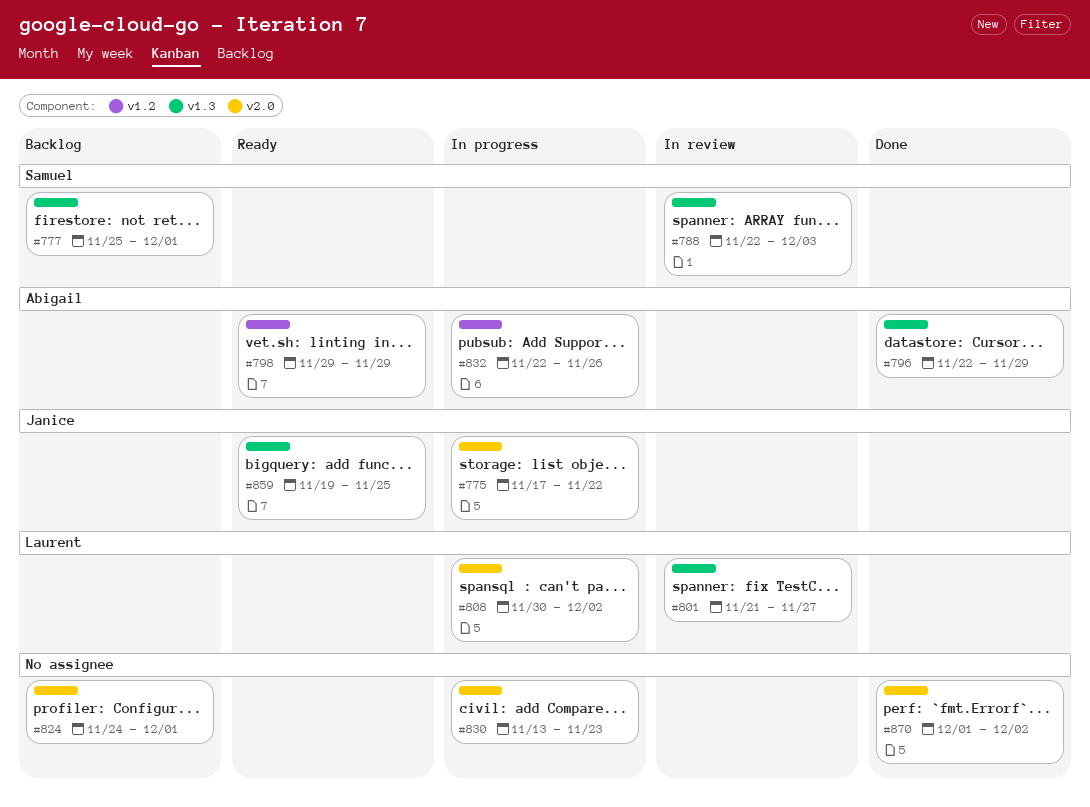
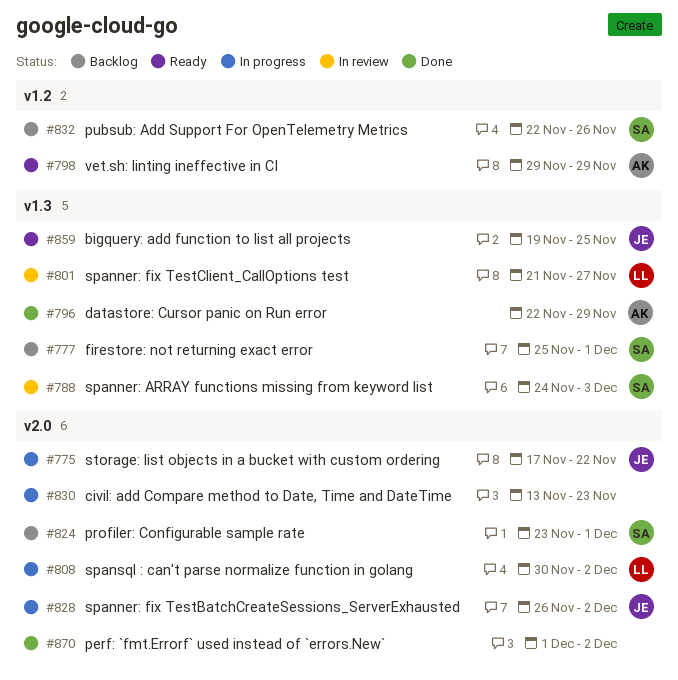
#788, start: Nov 22 -> Nov 24
#824, owner: none -> Samuel
#824, start: Nov 24 -> Nov 23
#828: none -> present
#832, status: In progress -> Backlog
#832, owner: Abigail -> Samuel

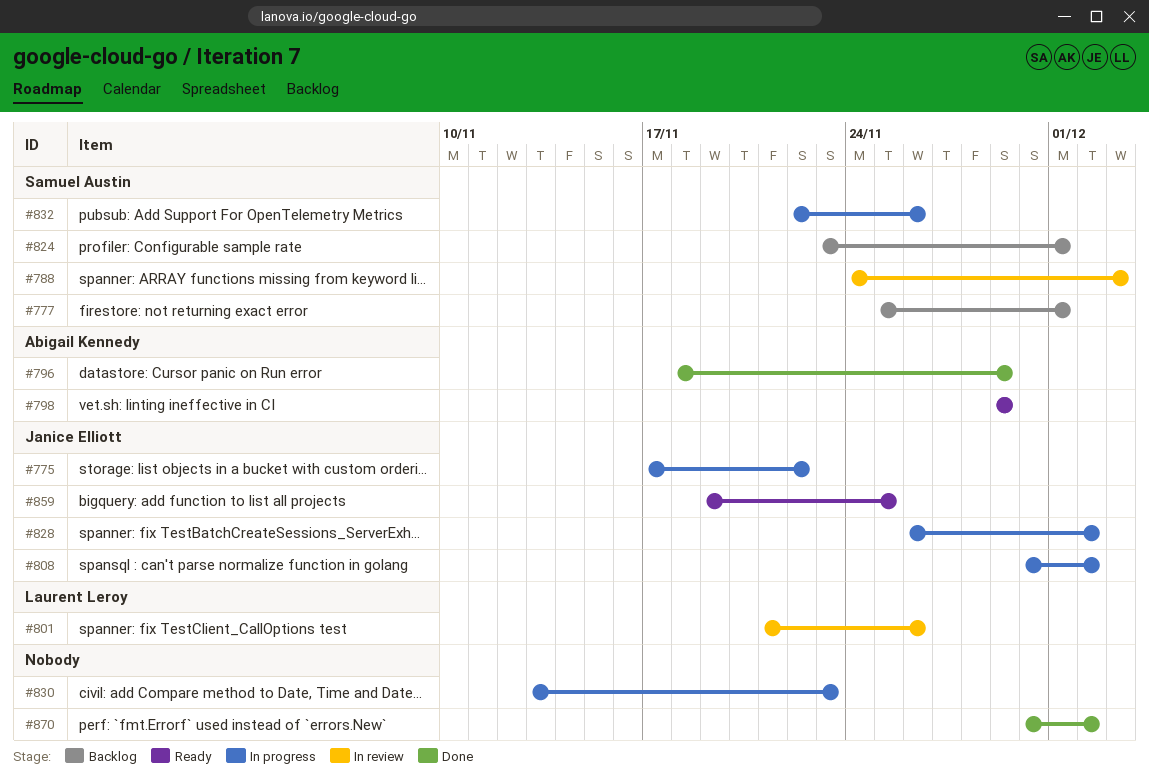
#796, start: Nov 22 -> Nov 18
#801, due: Nov 27 -> Nov 26
#808, owner: Laurent Leroy -> Janice Elliott
#832, status: Backlog -> In progress
#870, start: Dec 1 -> Nov 30

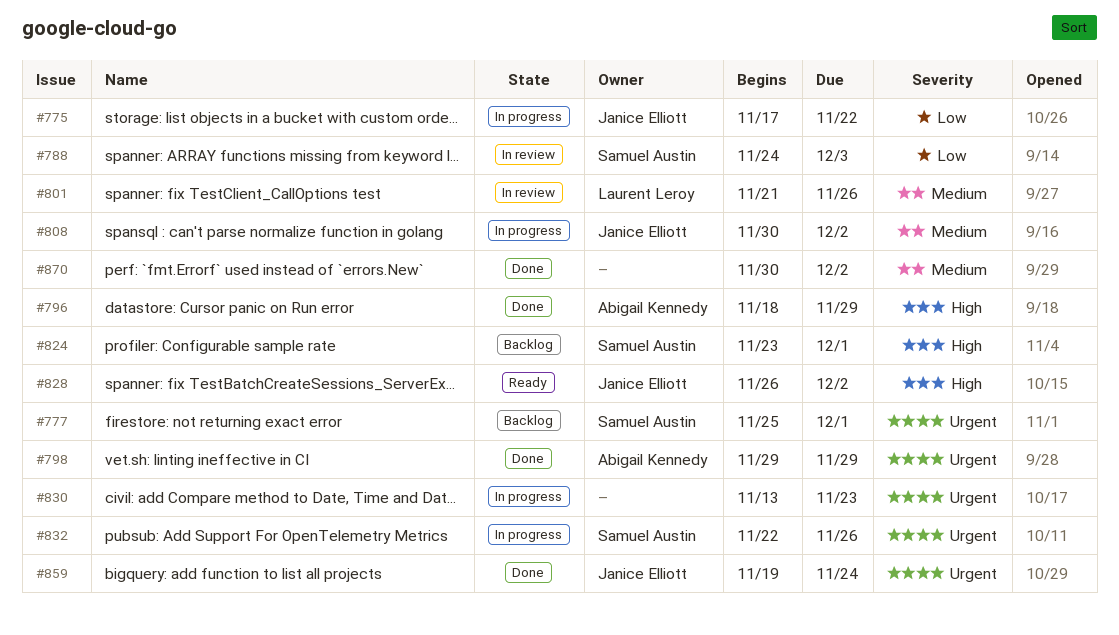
#798, status: Ready -> Done
#828, status: In progress -> Ready
#859, status: Ready -> Done
#859, due: Nov 25 -> Nov 24

